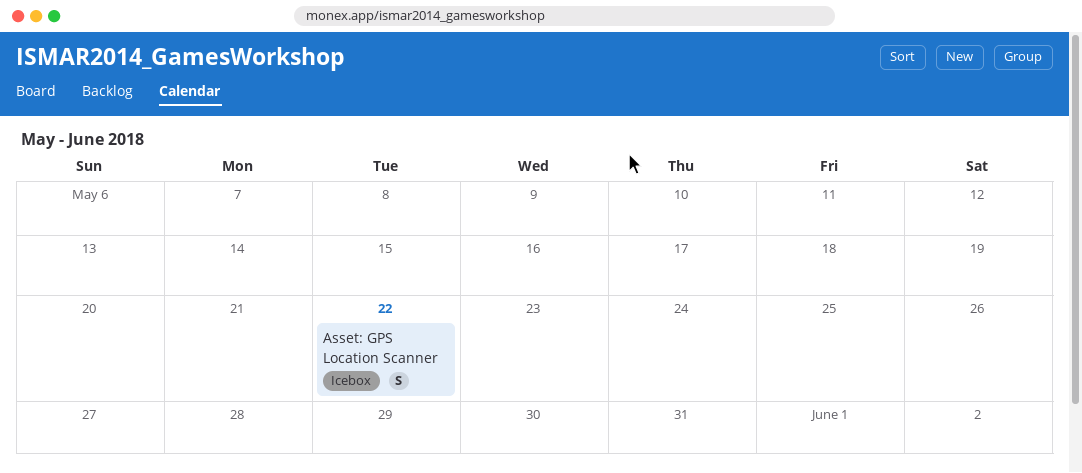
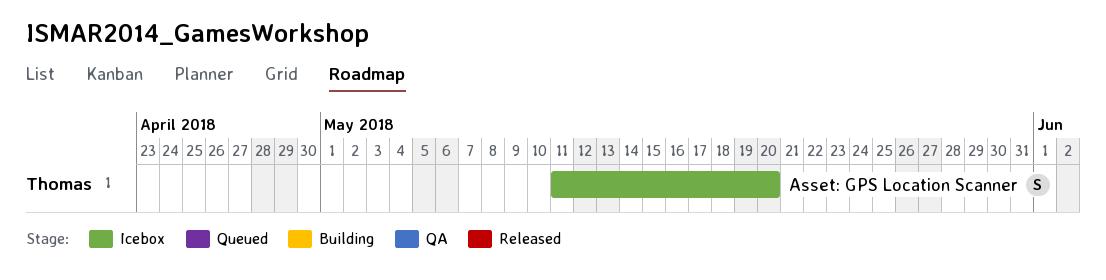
Asset: GPS Location Scanner, due: May 22 -> May 20

